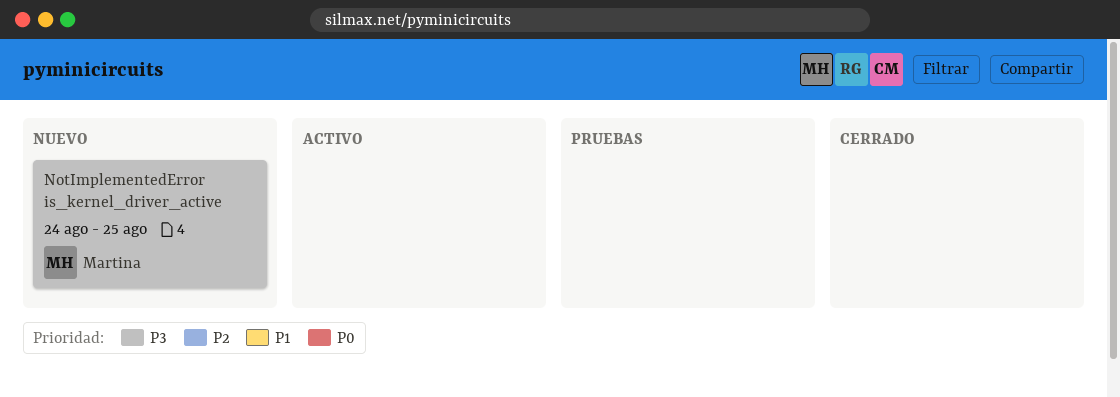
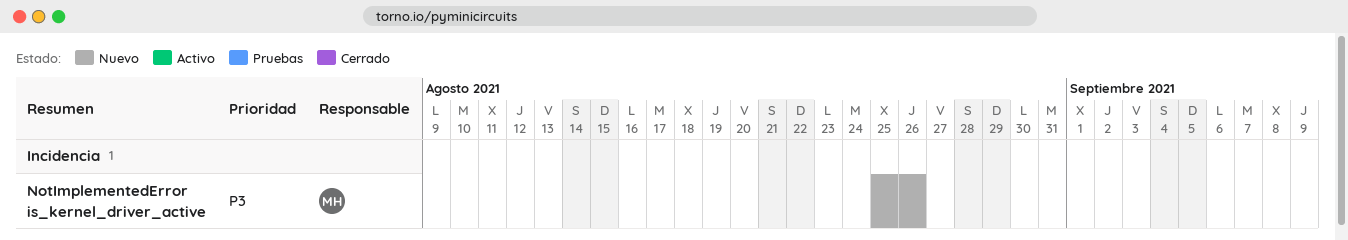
NotImplementedError is_kernel_driver_active, start: Aug 24 -> Aug 25
NotImplementedError is_kernel_driver_active, due: Aug 25 -> Aug 26

